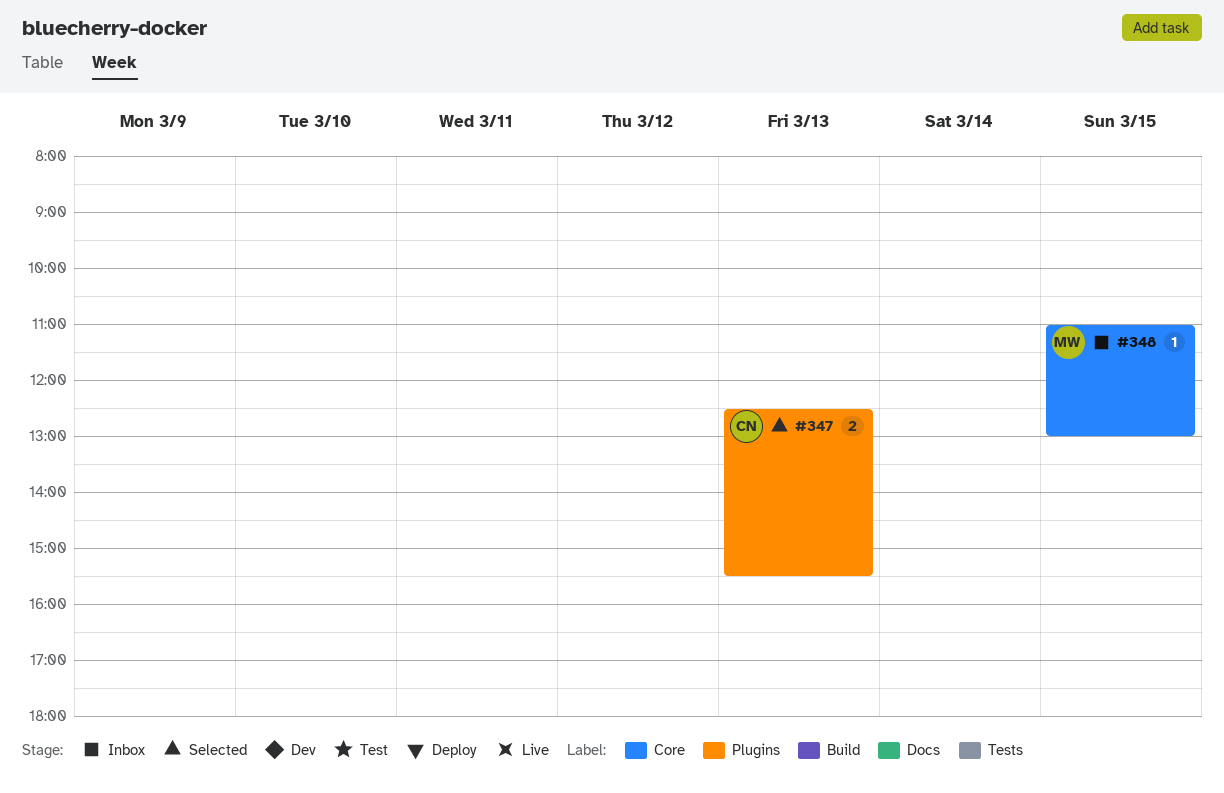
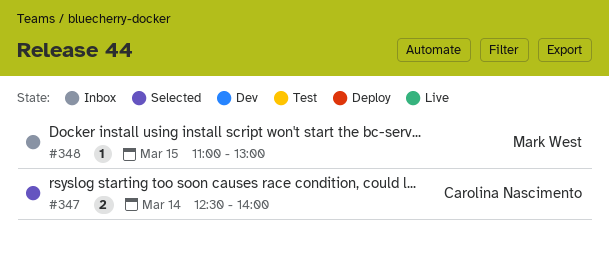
#347, day: Mar 13 -> Mar 14
#347, ends: 15:30 -> 14:00

